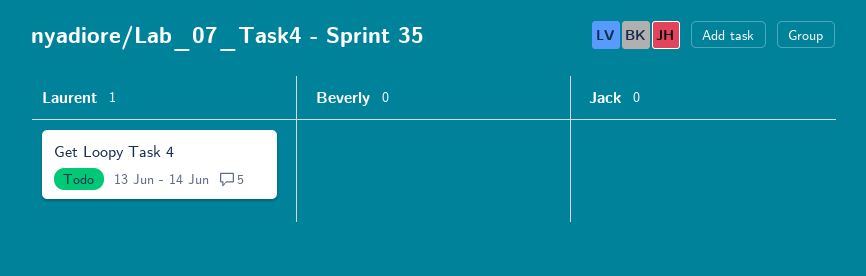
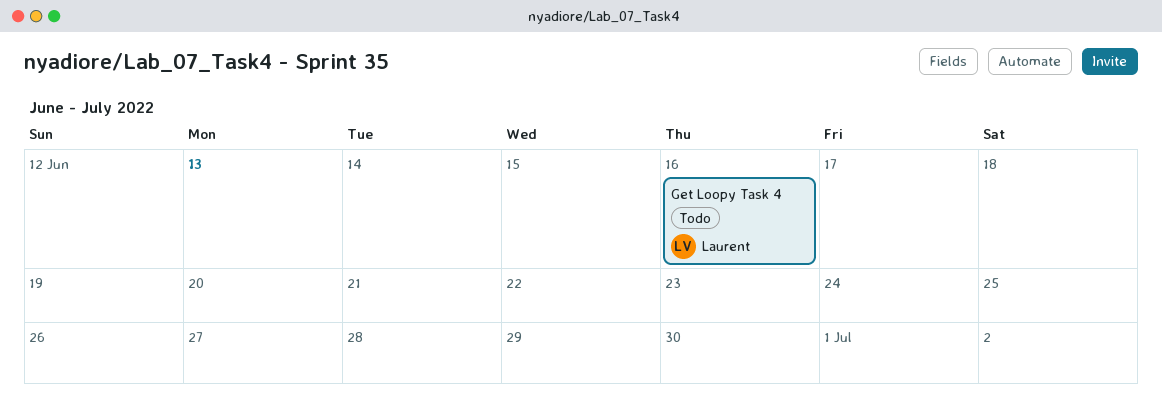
Get Loopy Task 4, due: Jun 14 -> Jun 16

